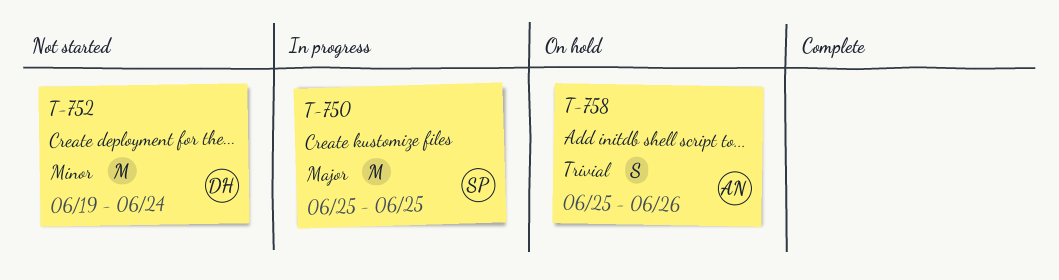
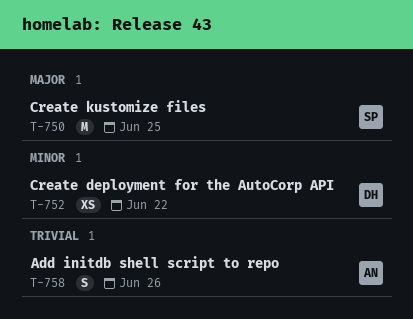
T-752, estimate: M -> XS
T-752, due: Jun 24 -> Jun 22

